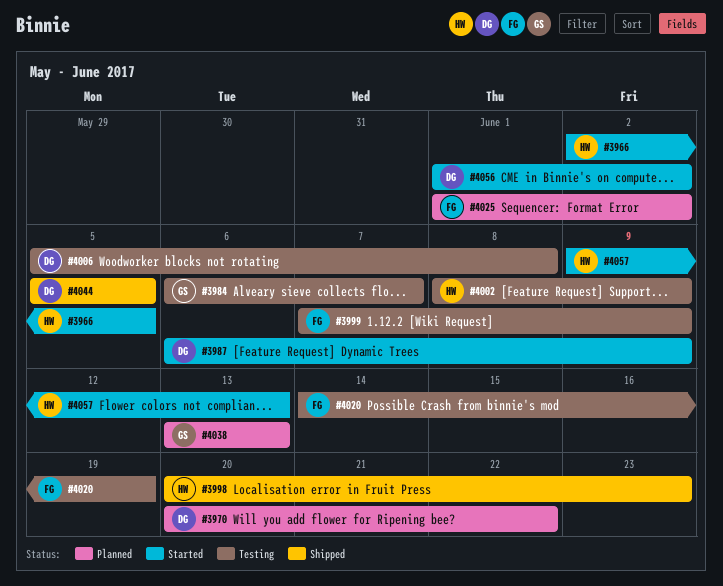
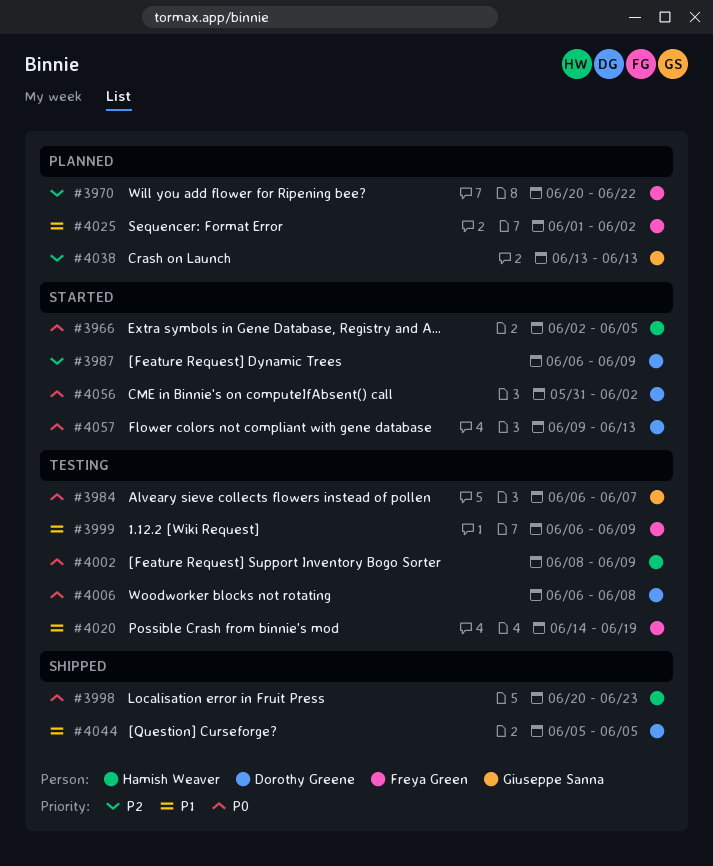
#3970, owner: Dorothy Greene -> Freya Green
#3999, start: Jun 7 -> Jun 6
#4006, start: Jun 5 -> Jun 6
#4056, start: Jun 1 -> May 31
#4057, owner: Hamish Weaver -> Dorothy Greene

